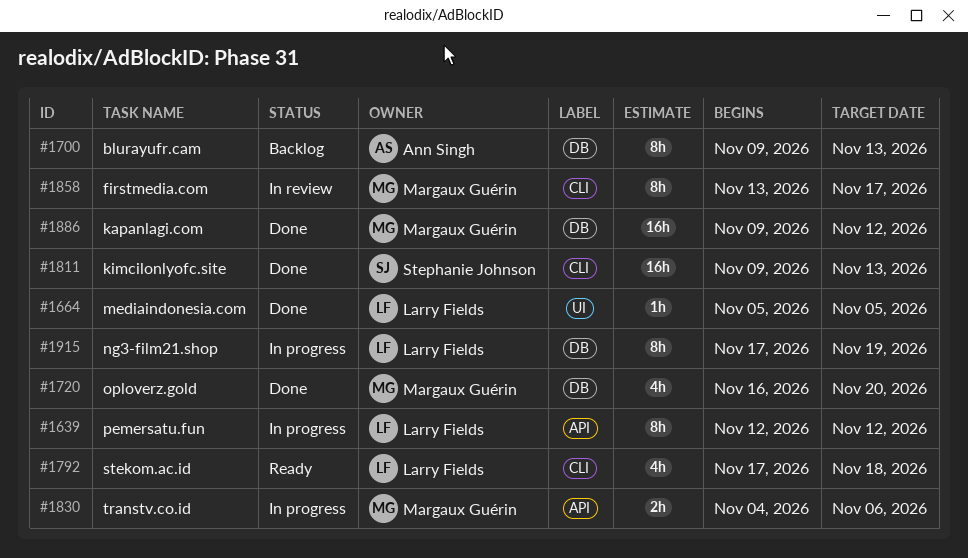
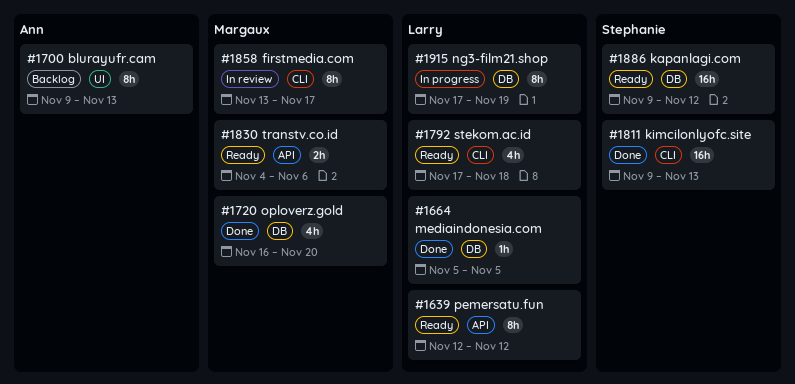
#1639, status: In progress -> Ready
#1664, label: UI -> DB
#1700, label: DB -> UI
#1830, status: In progress -> Ready
#1886, status: Done -> Ready
#1886, owner: Margaux Guérin -> Stephanie Johnson

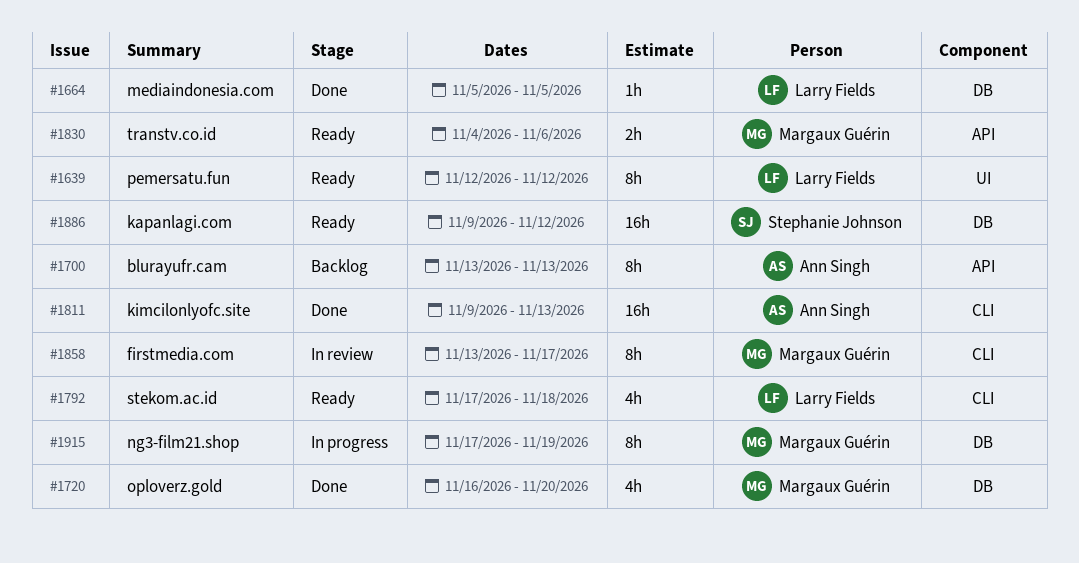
#1639, label: API -> UI
#1700, label: UI -> API
#1700, start: Nov 9 -> Nov 13
#1811, owner: Stephanie Johnson -> Ann Singh
#1915, owner: Larry Fields -> Margaux Guérin

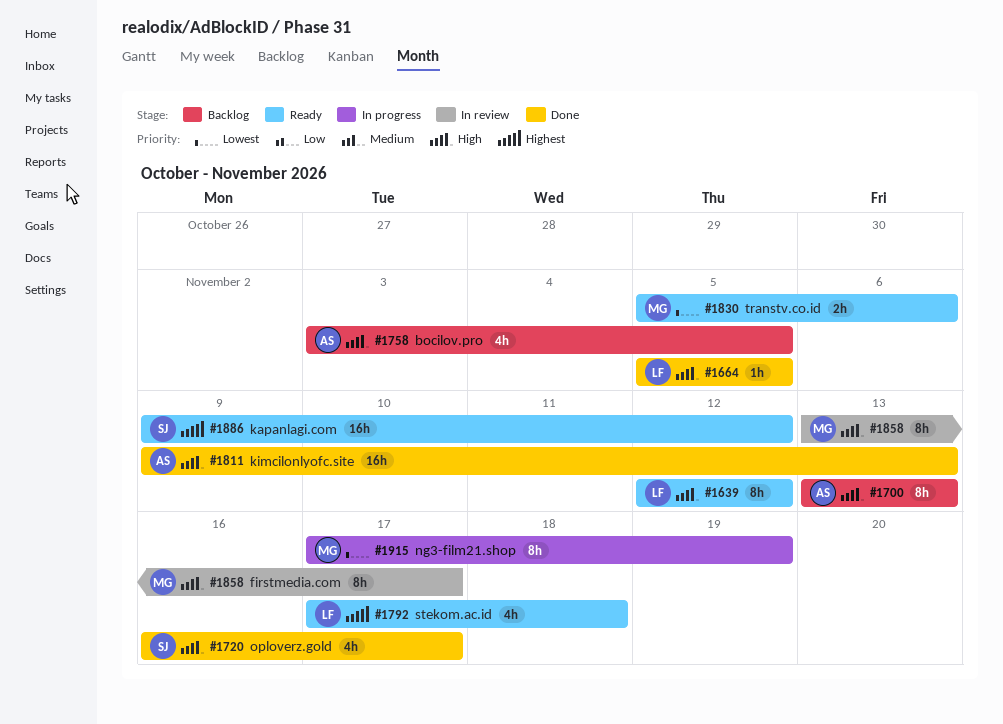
#1720, owner: Margaux Guérin -> Stephanie Johnson
#1720, due: Nov 20 -> Nov 17
#1758: none -> present
#1830, start: Nov 4 -> Nov 5

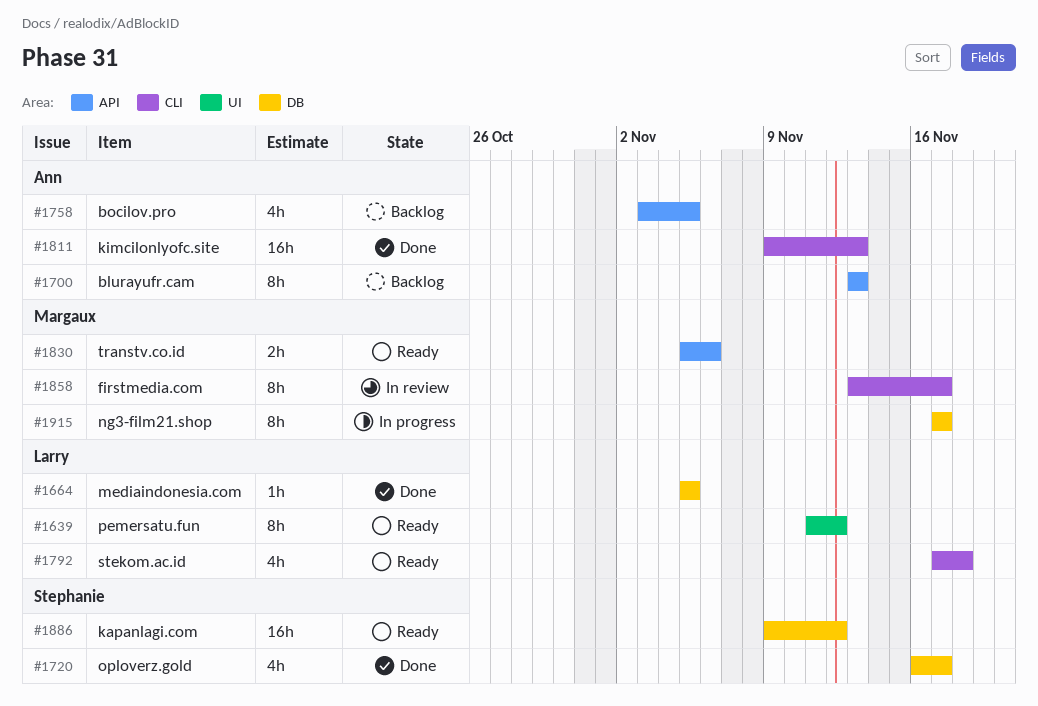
#1639, start: Nov 12 -> Nov 11
#1915, due: Nov 19 -> Nov 17

